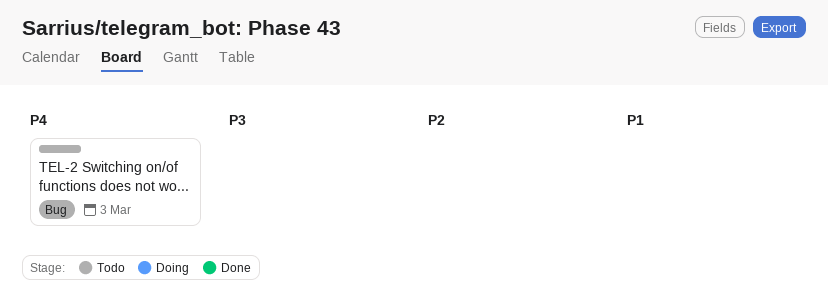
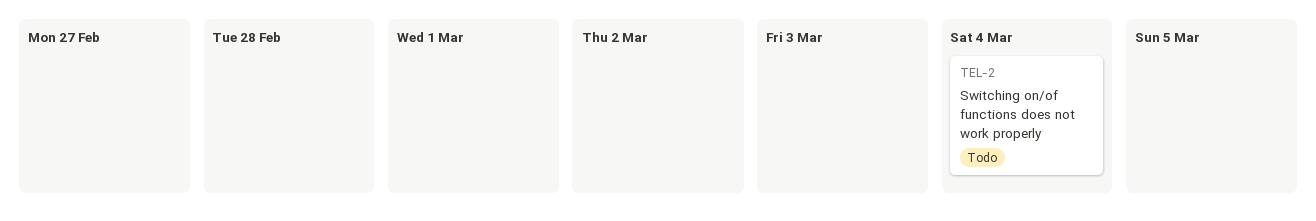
TEL-2, due: Mar 3 -> Mar 4

